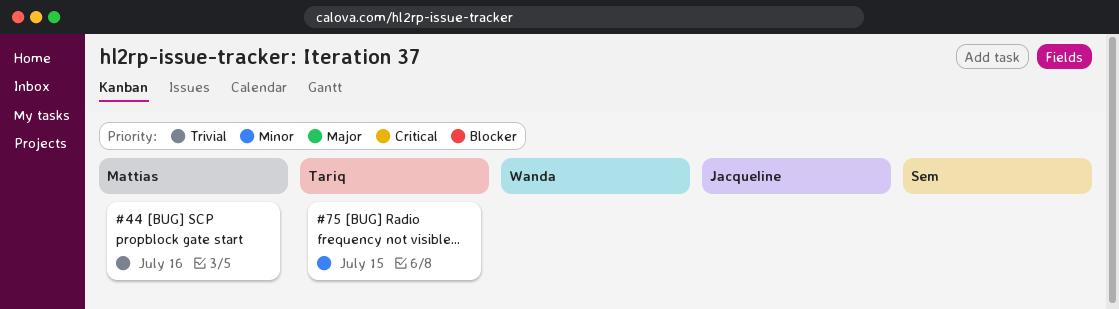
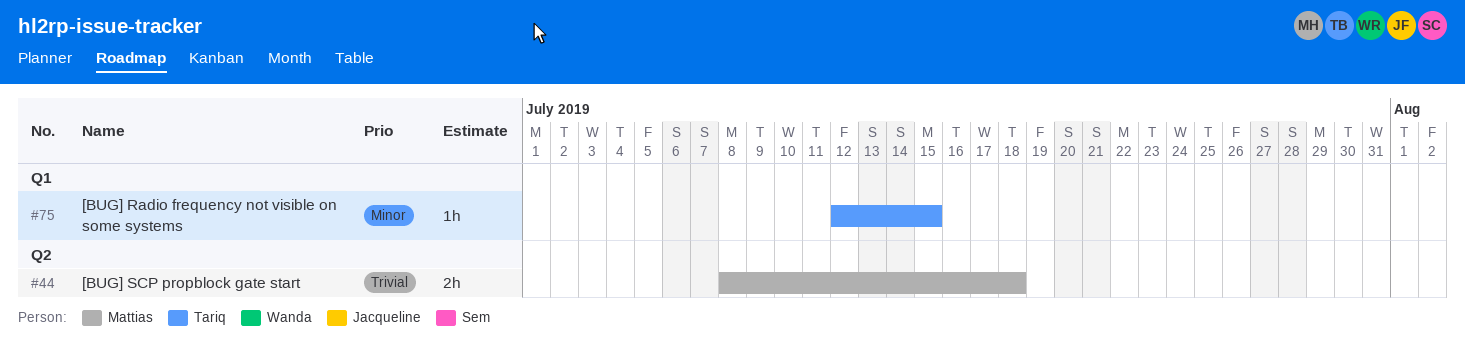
#44, due: Jul 16 -> Jul 18

